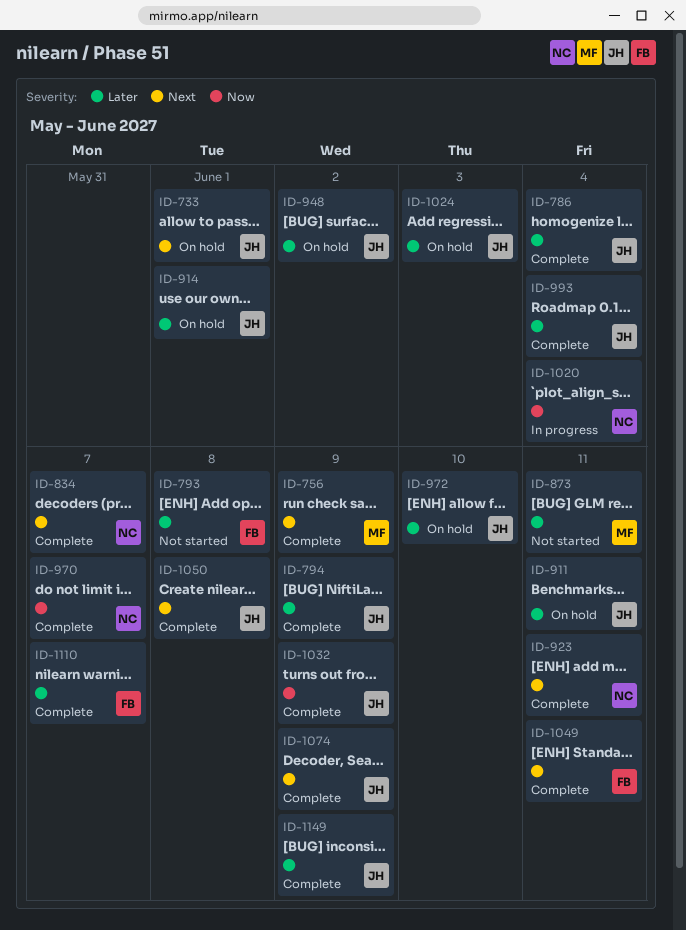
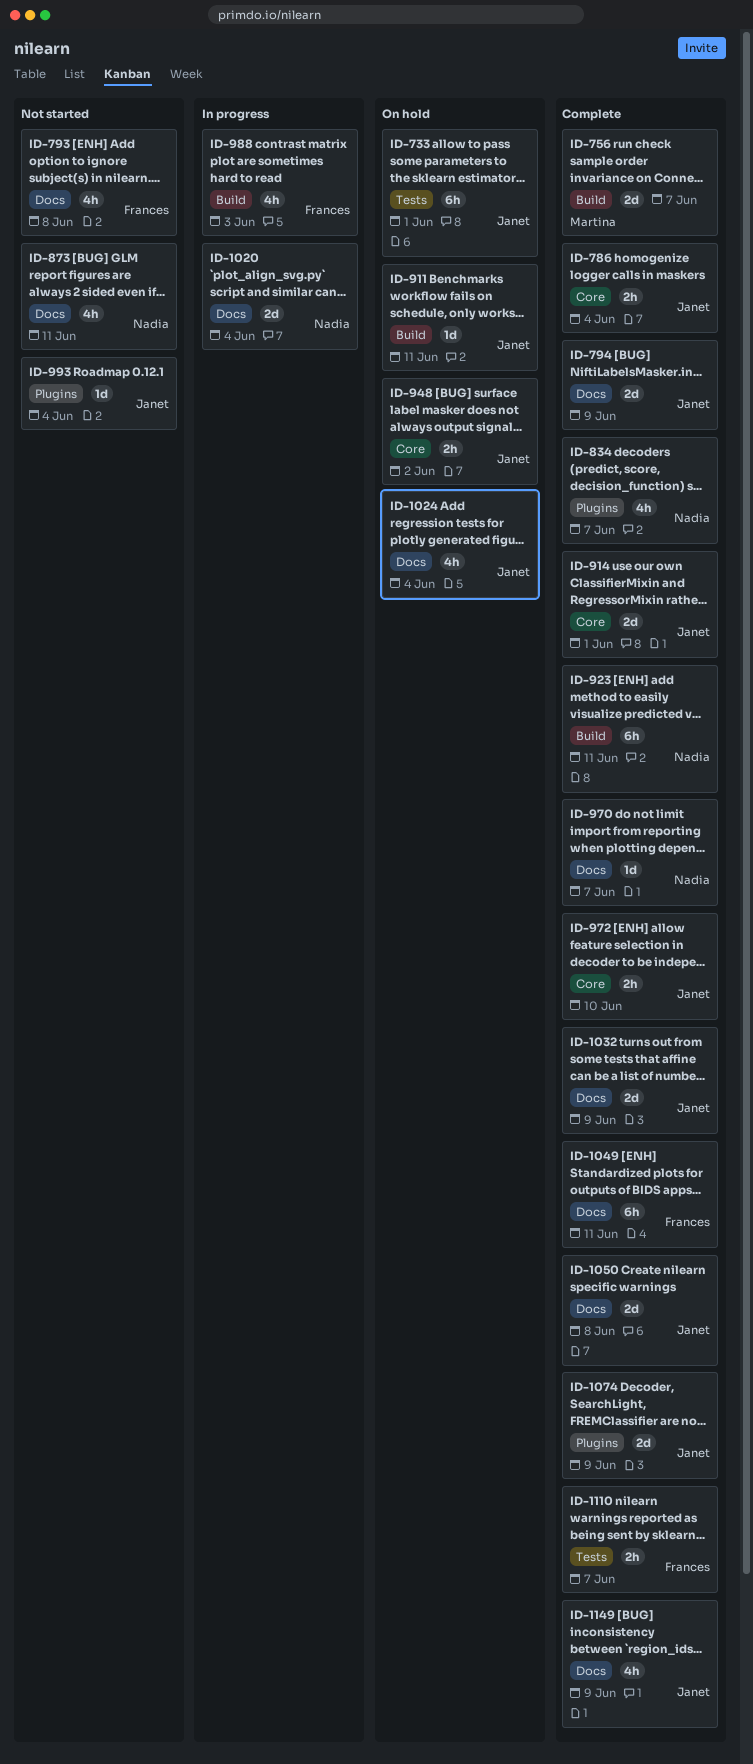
ID-756, due: Jun 9 -> Jun 7
ID-873, owner: Martina -> Nadia
ID-914, status: On hold -> Complete
ID-972, status: On hold -> Complete
ID-988: none -> present
ID-993, status: Complete -> Not started
ID-1024, due: Jun 3 -> Jun 4

